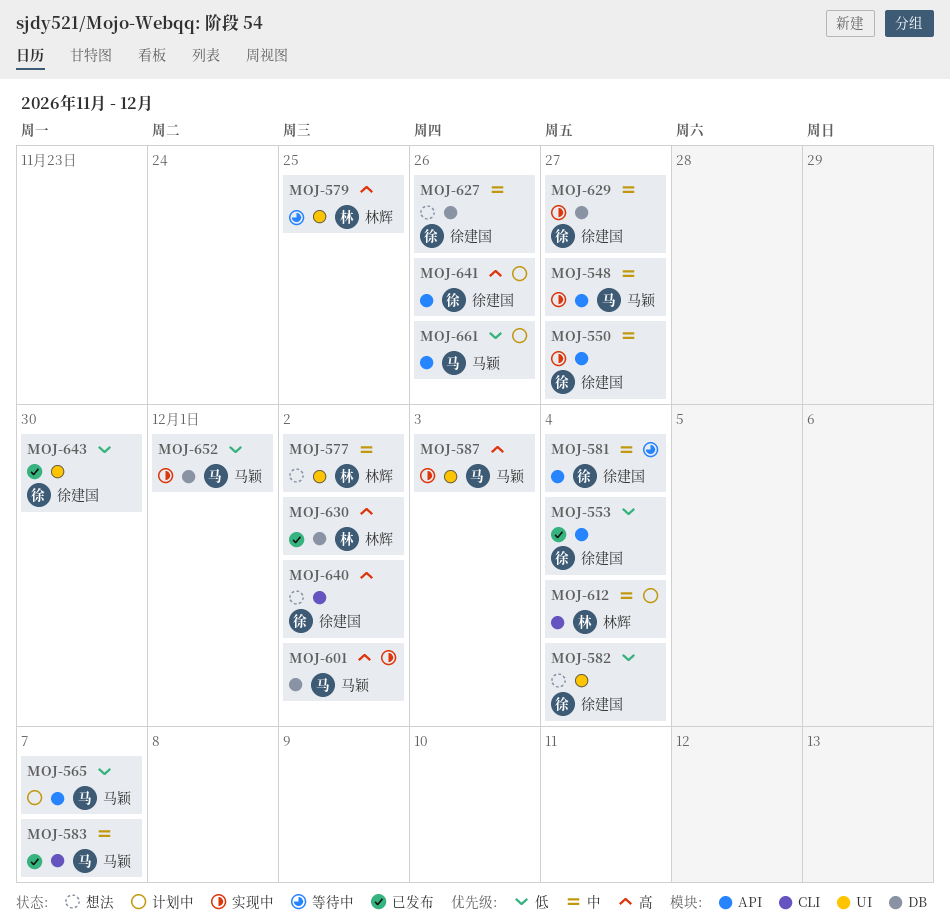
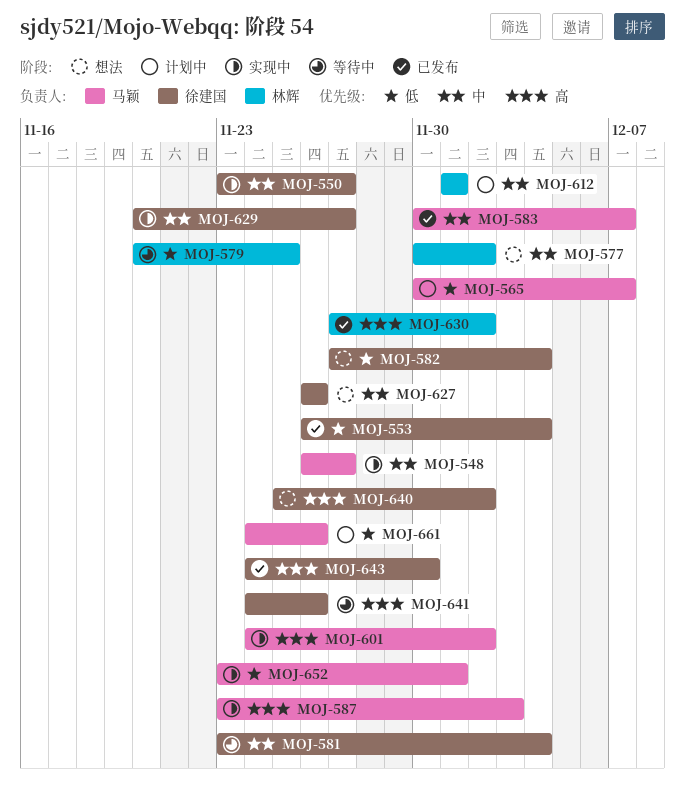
MOJ-579, priority: 高 -> 低
MOJ-612, due: Dec 4 -> Dec 1
MOJ-641, status: 计划中 -> 等待中
MOJ-643, priority: 低 -> 高

